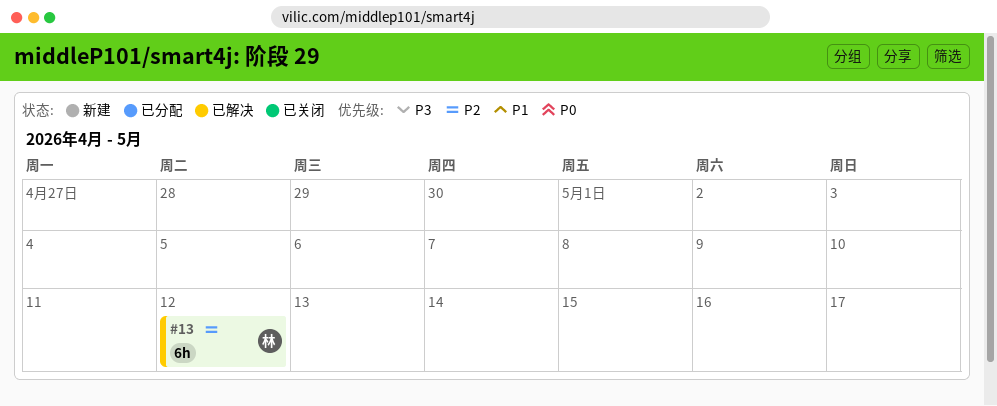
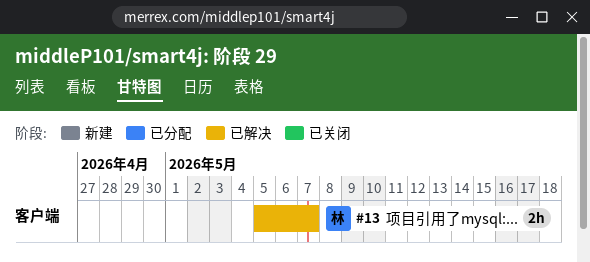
#13, estimate: 6h -> 2h
#13, due: May 12 -> May 7

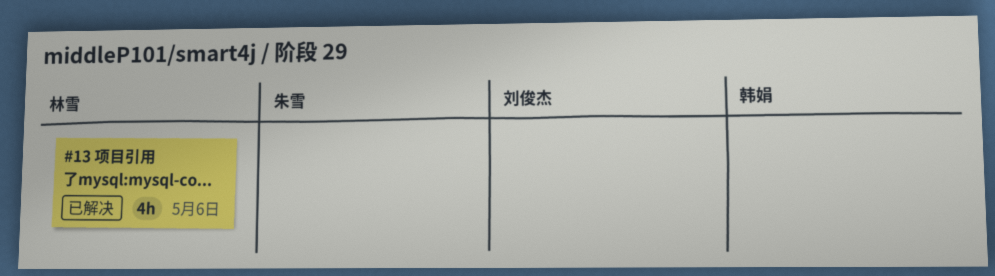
#13, estimate: 2h -> 4h
#13, due: May 7 -> May 6

